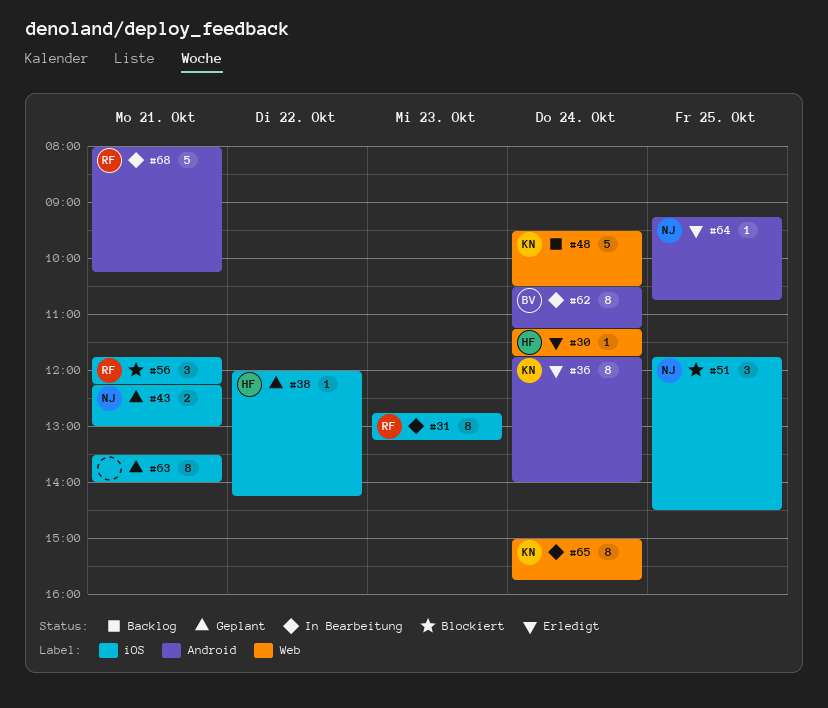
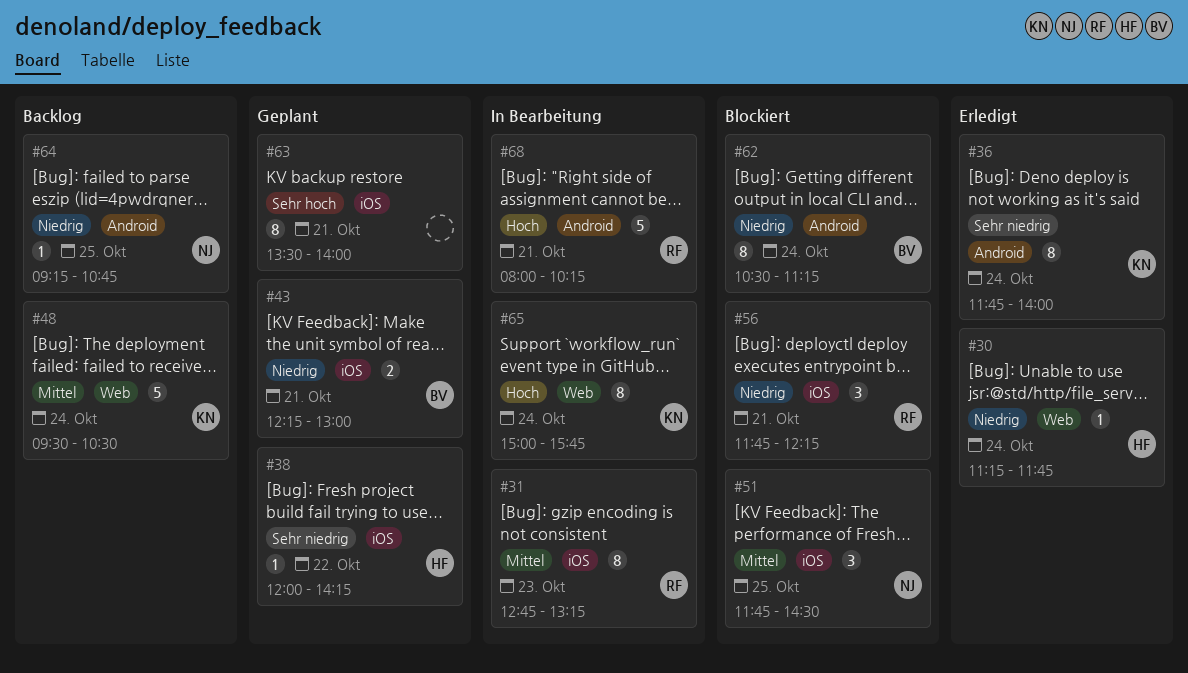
#43, owner: NJ -> BV
#62, status: In Bearbeitung -> Blockiert
#64, status: Erledigt -> Backlog

